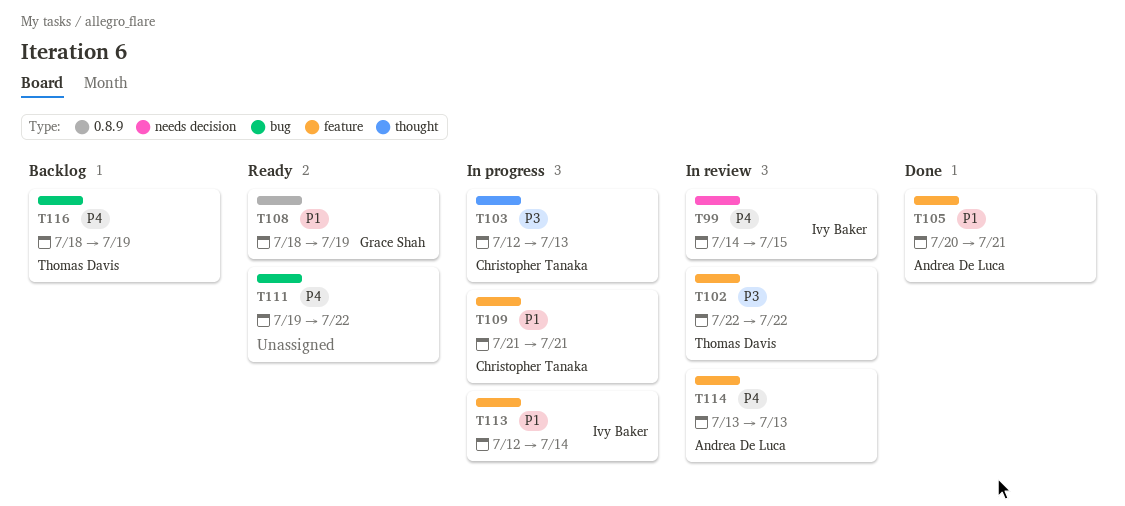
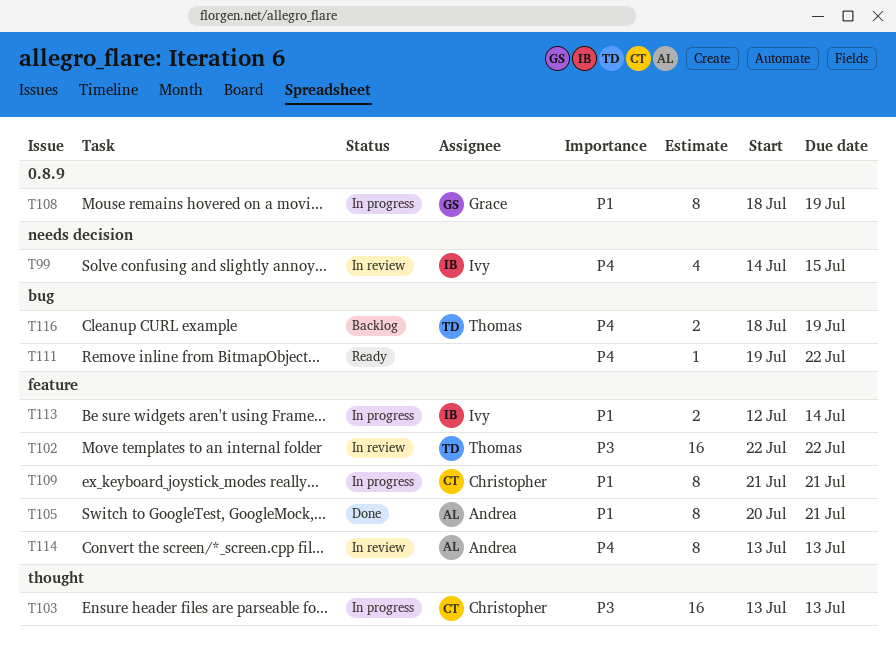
T103, start: Jul 12 -> Jul 13
T108, status: Ready -> In progress

